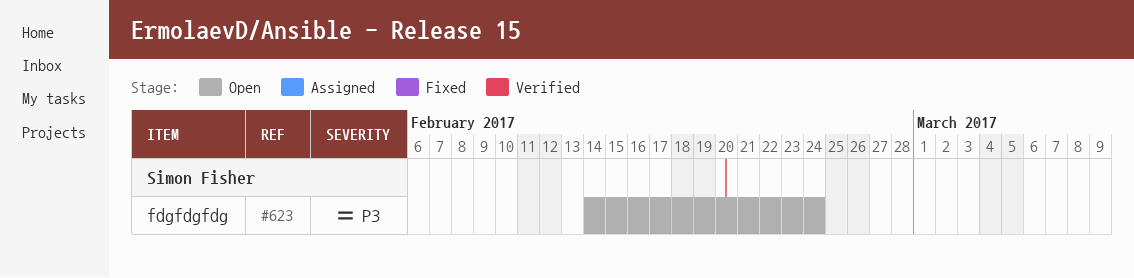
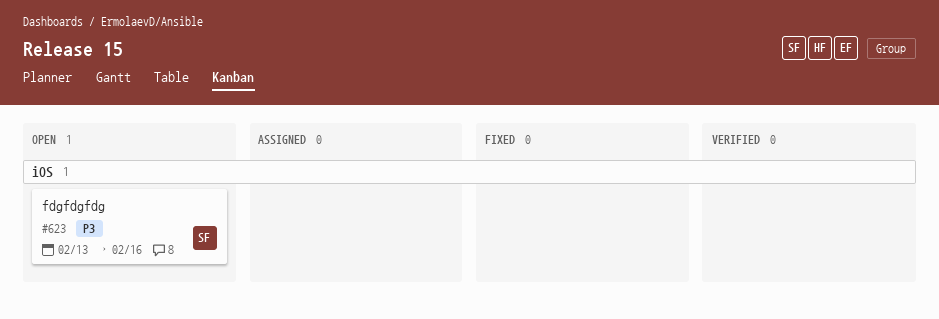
#623, start: Feb 14 -> Feb 13
#623, due: Feb 24 -> Feb 16

